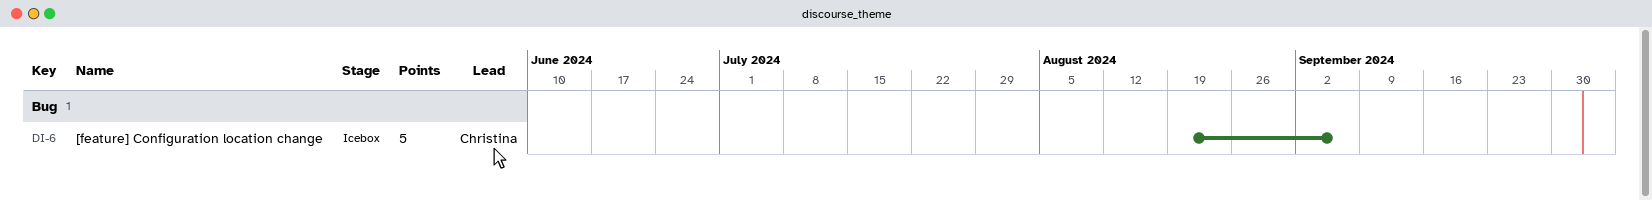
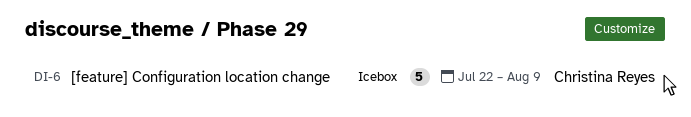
DI-6, start: Aug 19 -> Jul 22
DI-6, due: Sep 6 -> Aug 9

